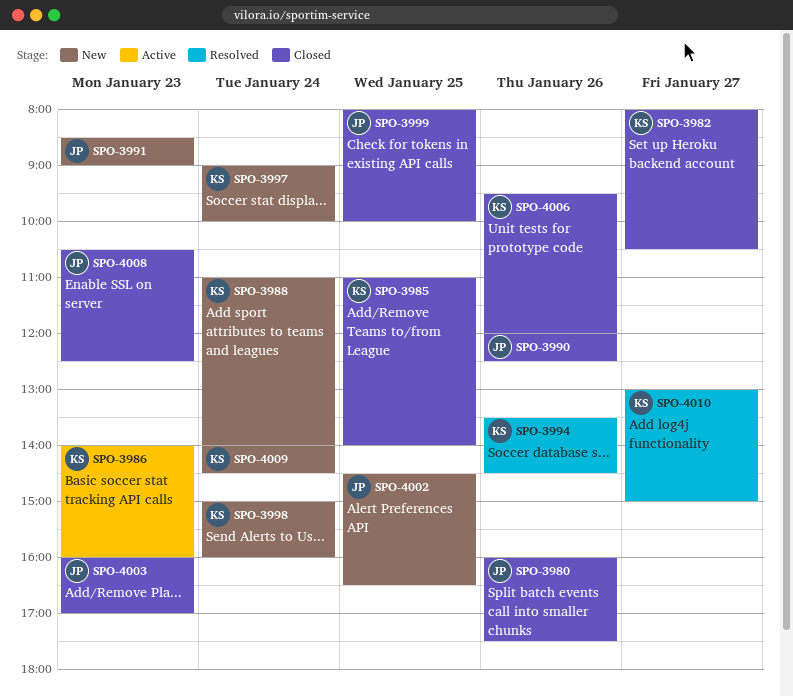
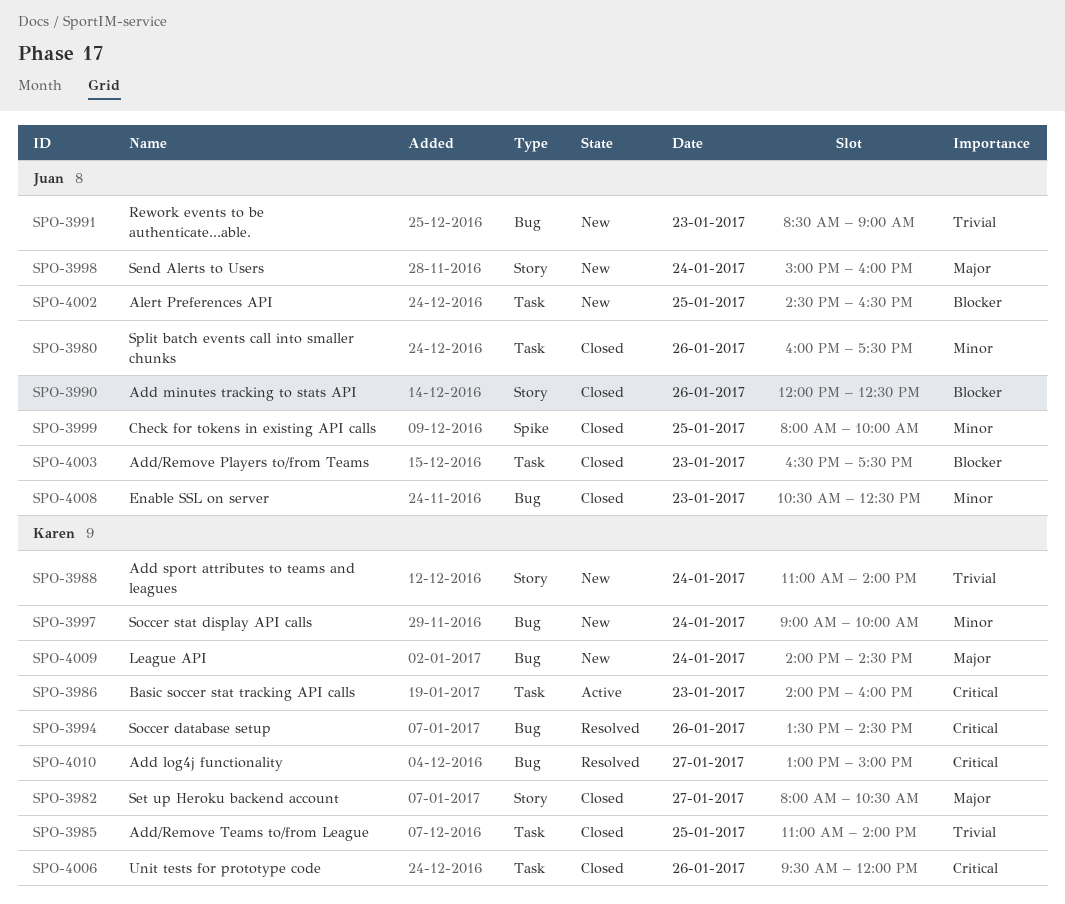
SPO-3998, owner: Karen -> Juan
SPO-4003, begins: 16:00 -> 16:30
SPO-4003, ends: 17:00 -> 17:30

